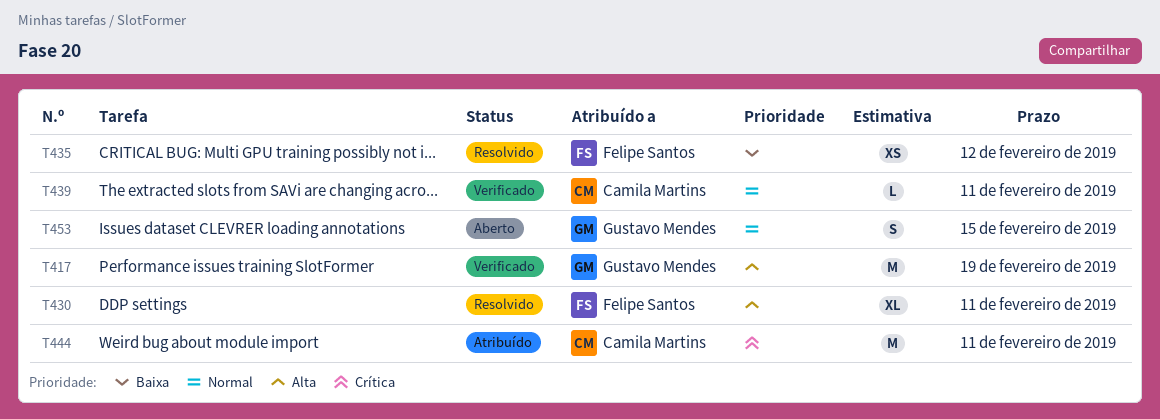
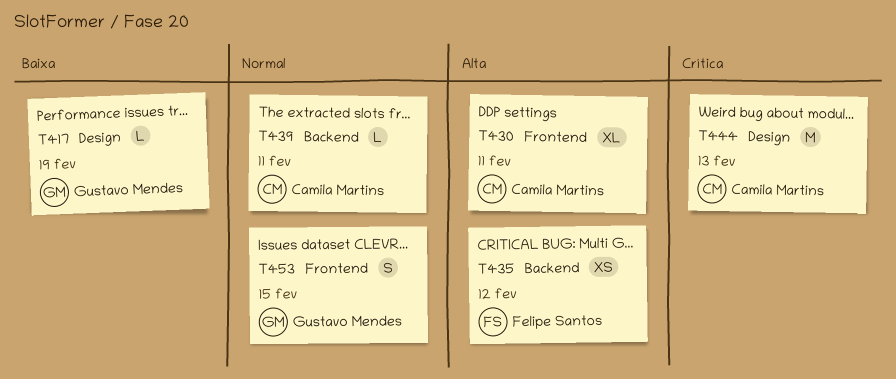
T417, priority: Alta -> Baixa
T417, estimate: M -> L
T430, owner: Felipe Santos -> Camila Martins
T435, priority: Baixa -> Alta
T444, due: Feb 11 -> Feb 13

